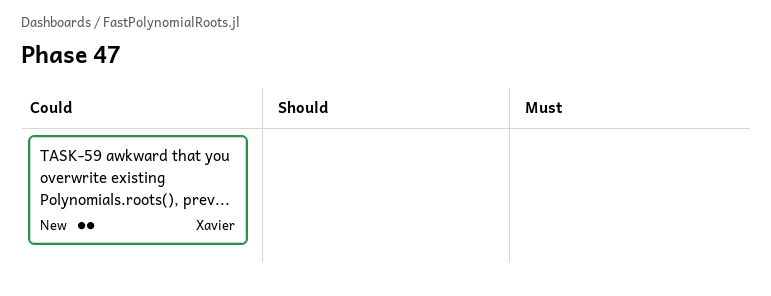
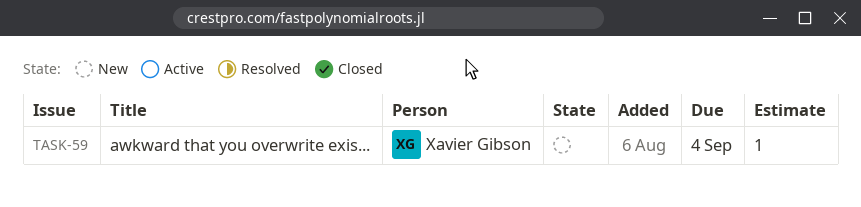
TASK-59, estimate: 2 -> 1

